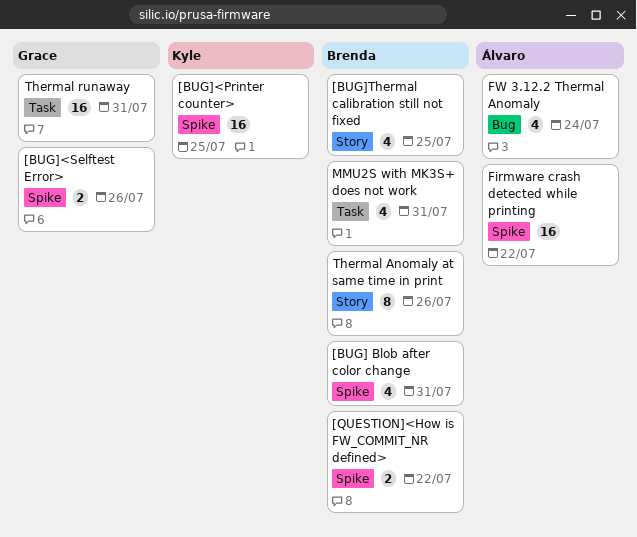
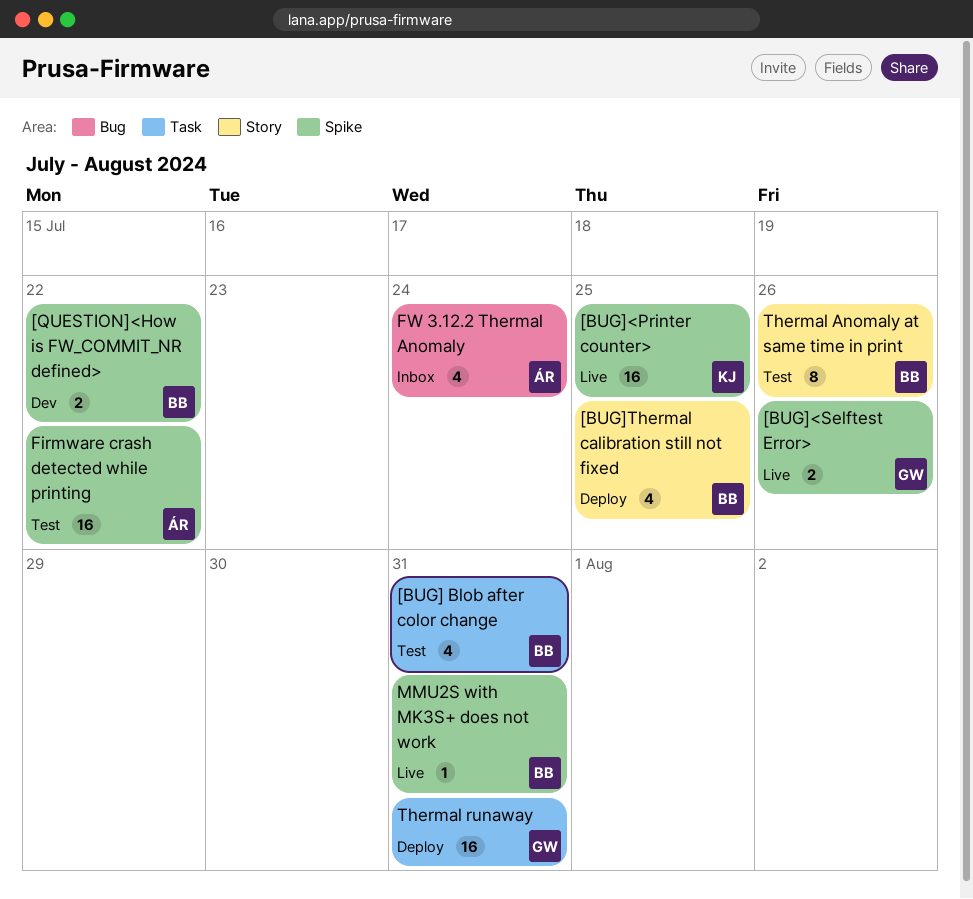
[BUG] Blob after color change, label: Spike -> Task
MMU2S with MK3S+ does not work, label: Task -> Spike
MMU2S with MK3S+ does not work, estimate: 4 -> 1

